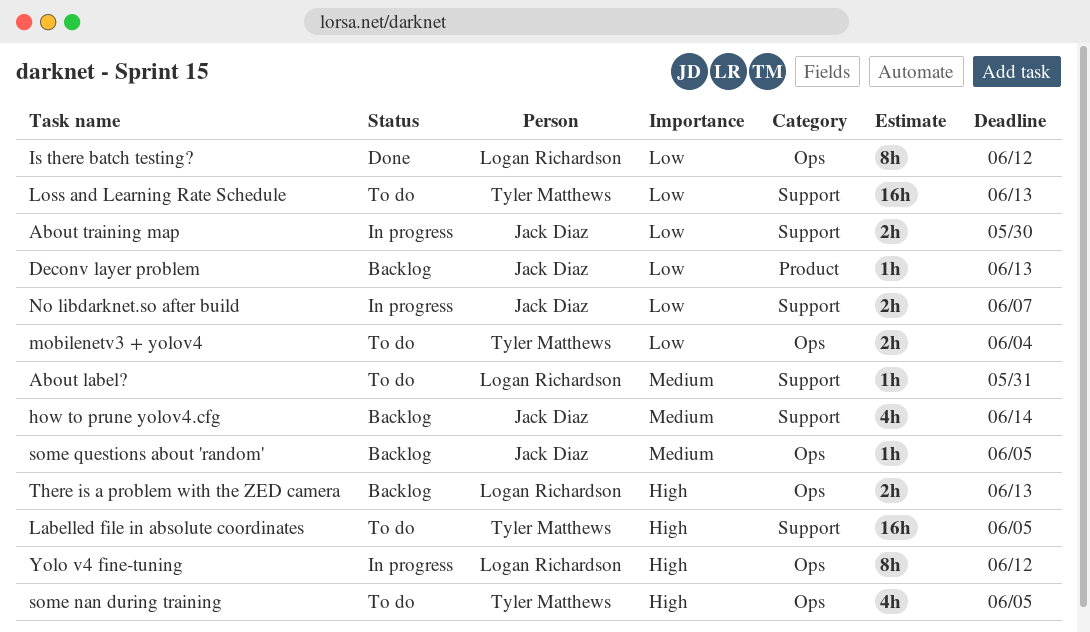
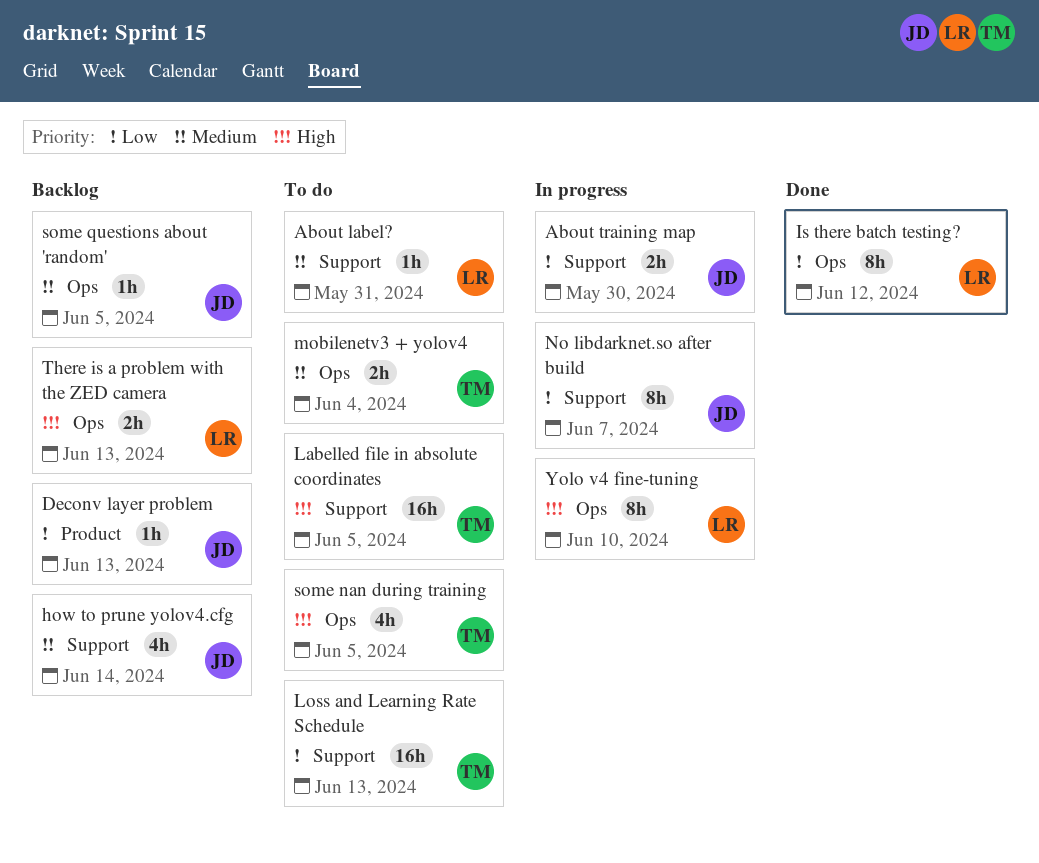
mobilenetv3 + yolov4, priority: Low -> Medium
No libdarknet.so after build, estimate: 2h -> 8h
Yolo v4 fine-tuning, due: Jun 12 -> Jun 10

